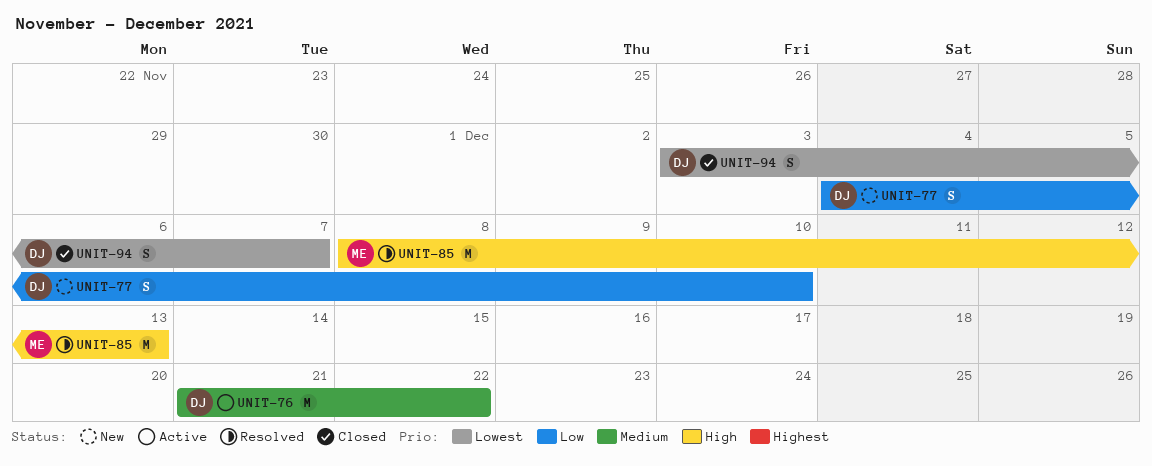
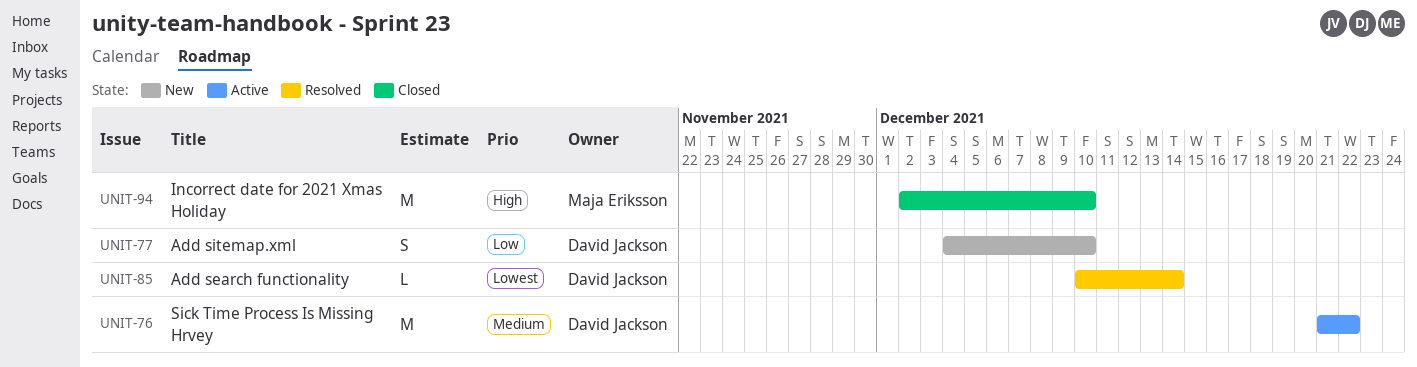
UNIT-85, owner: Maja Eriksson -> David Jackson
UNIT-85, priority: High -> Lowest
UNIT-85, estimate: M -> L
UNIT-85, start: Dec 8 -> Dec 10
UNIT-85, due: Dec 13 -> Dec 14
UNIT-94, owner: David Jackson -> Maja Eriksson
UNIT-94, priority: Lowest -> High
UNIT-94, estimate: S -> M
UNIT-94, start: Dec 3 -> Dec 2
UNIT-94, due: Dec 7 -> Dec 10

